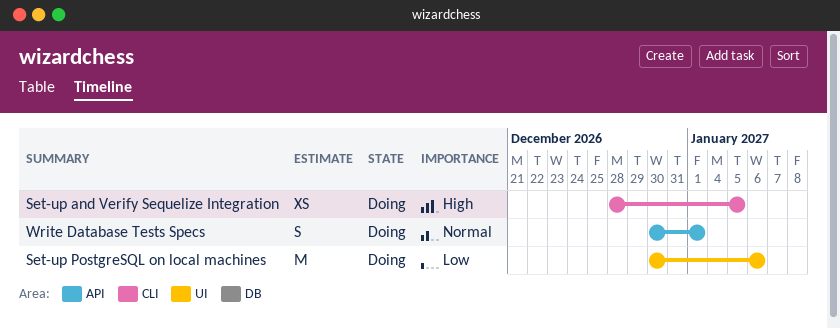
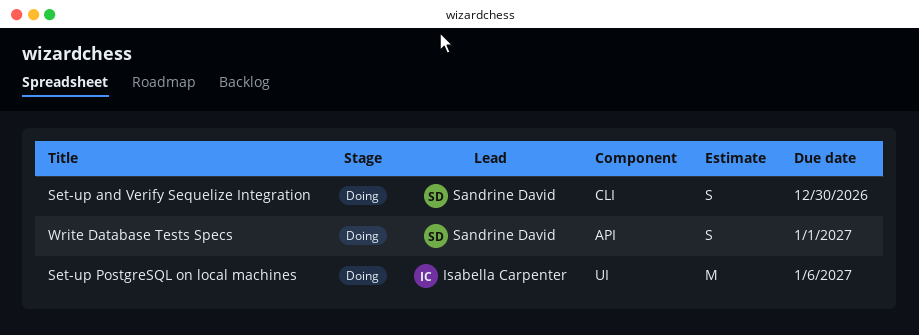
Set-up and Verify Sequelize Integration, estimate: XS -> S
Set-up and Verify Sequelize Integration, due: Jan 5 -> Dec 30

